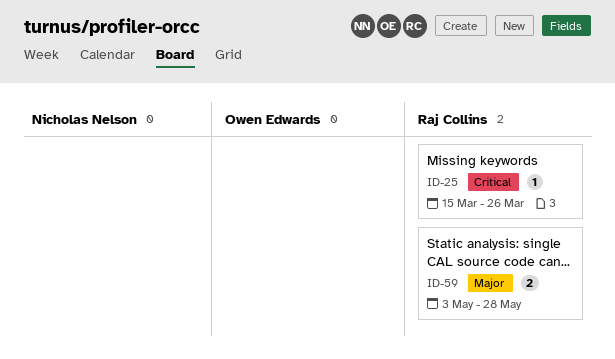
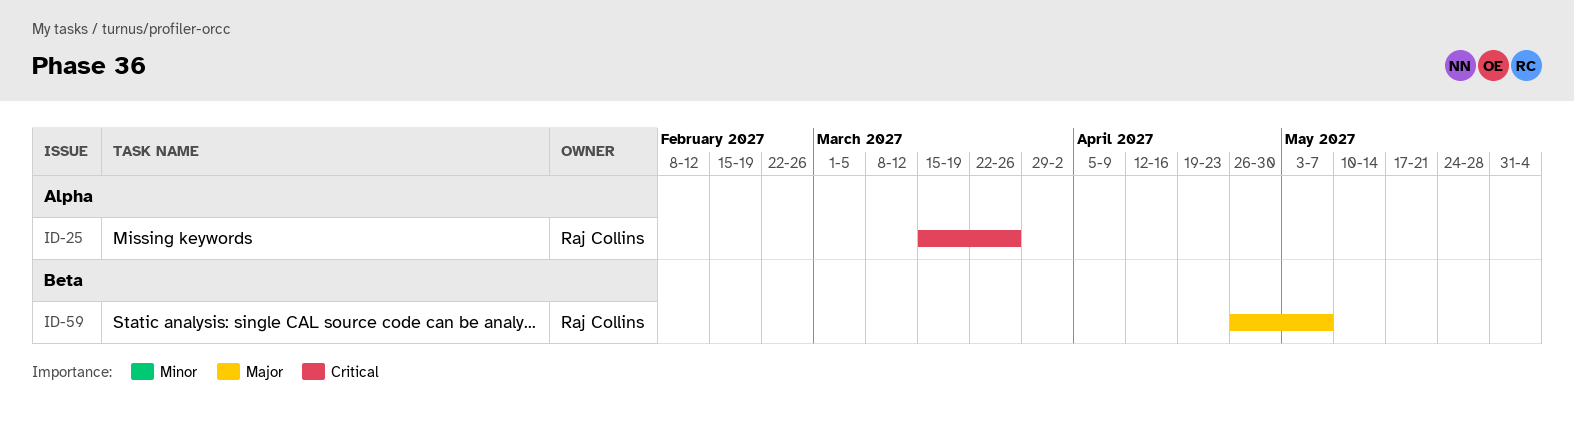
ID-59, start: May 3 -> Apr 26
ID-59, due: May 28 -> May 7

